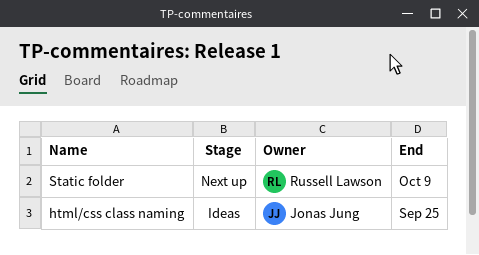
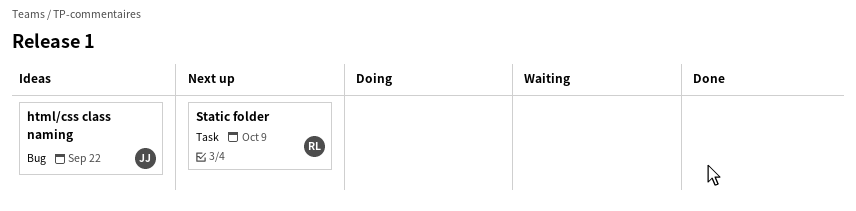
html/css class naming, due: Sep 25 -> Sep 22

